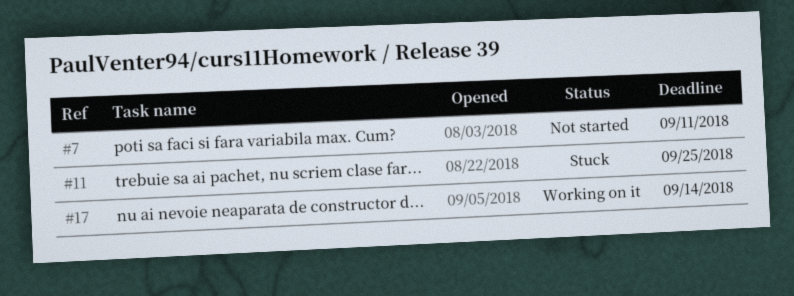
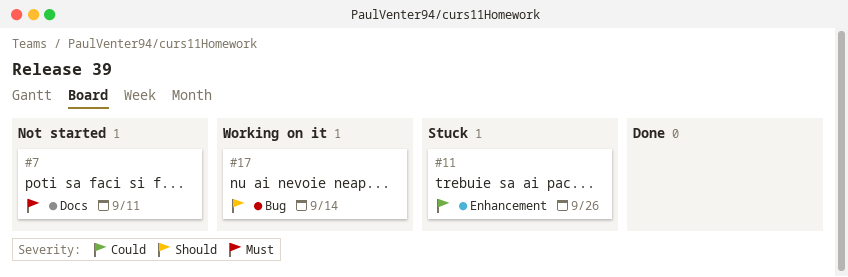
#11, due: Sep 25 -> Sep 26

